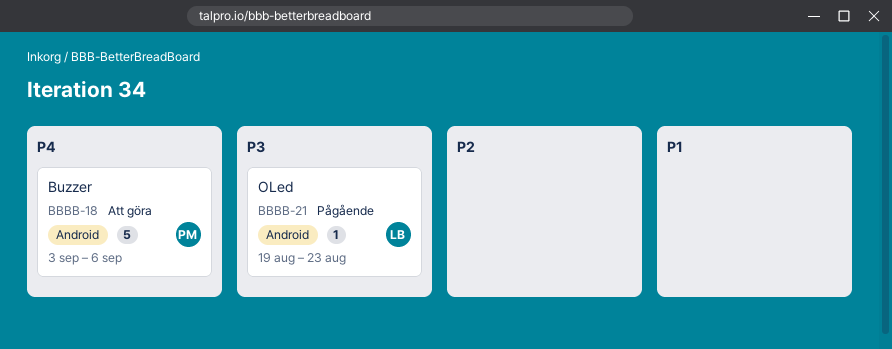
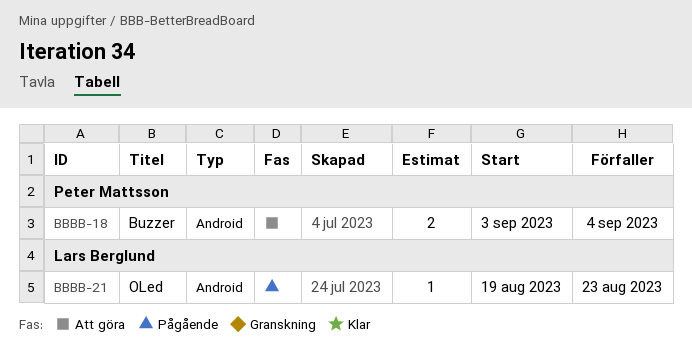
BBBB-18, estimate: 5 -> 2
BBBB-18, due: Sep 6 -> Sep 4

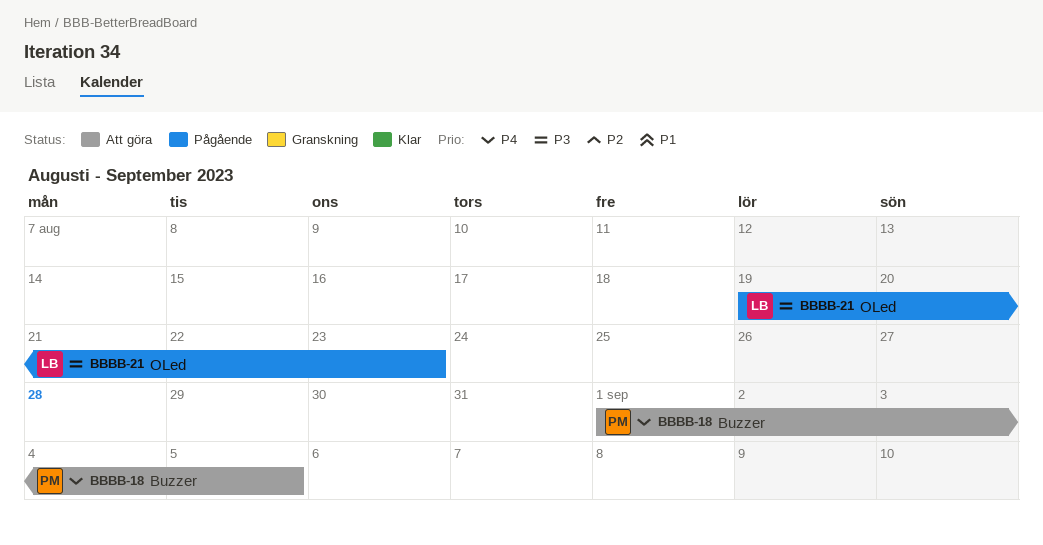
BBBB-18, start: Sep 3 -> Sep 1
BBBB-18, due: Sep 4 -> Sep 5

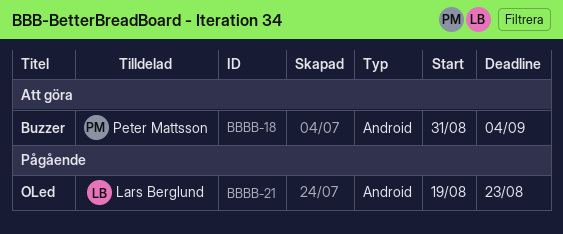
BBBB-18, start: Sep 1 -> Aug 31
BBBB-18, due: Sep 5 -> Sep 4

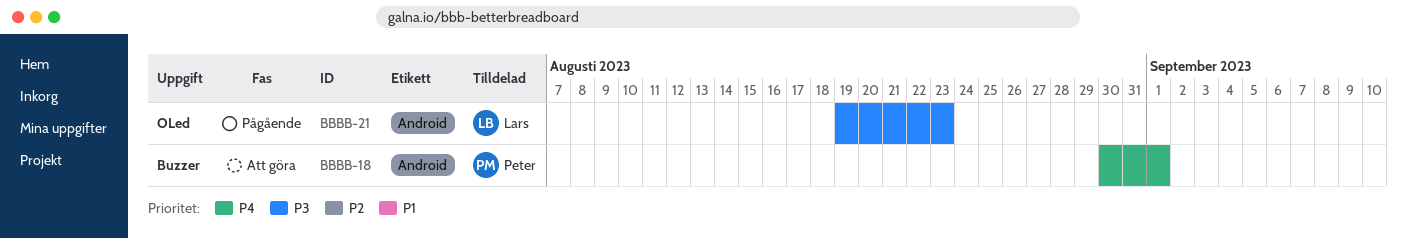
BBBB-18, start: Aug 31 -> Aug 30
BBBB-18, due: Sep 4 -> Sep 1

